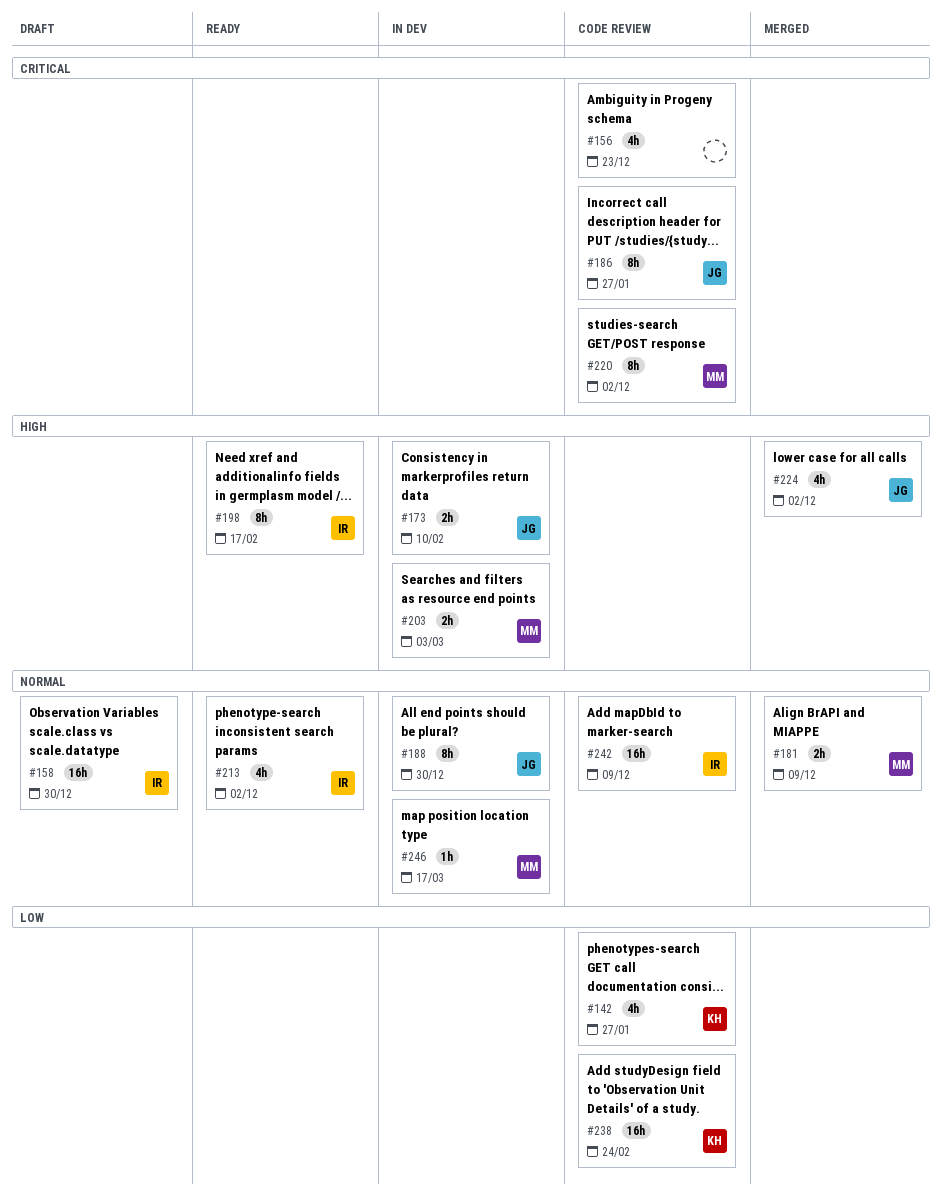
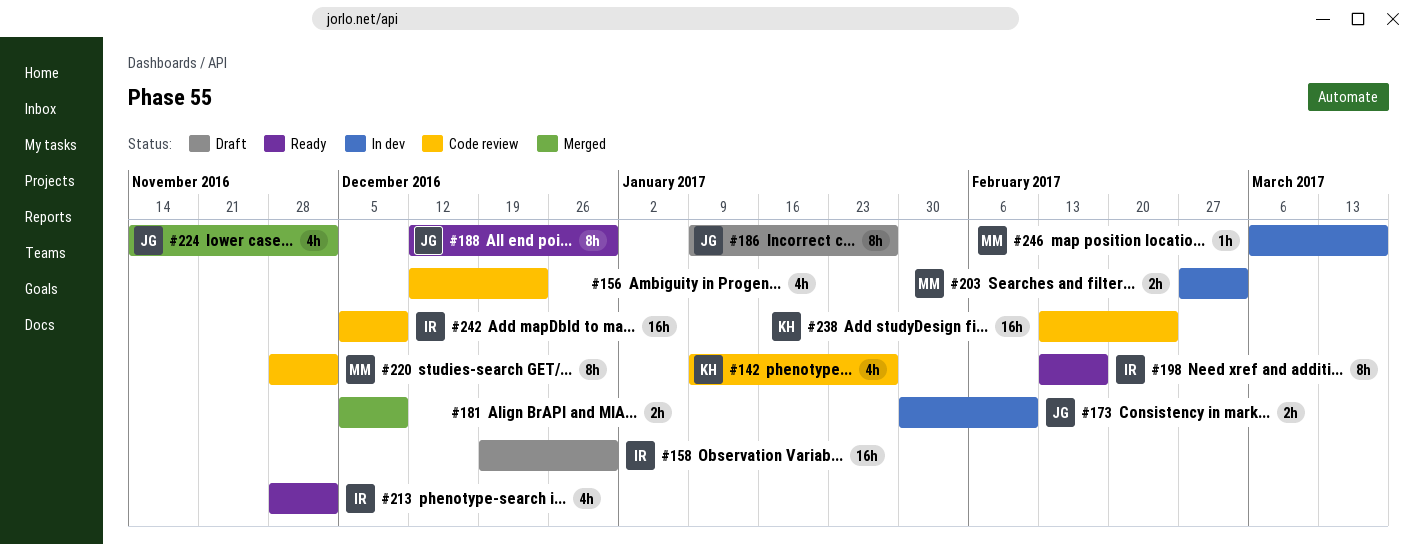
#181, owner: MM -> none
#186, status: Code review -> Draft
#188, status: In dev -> Ready

